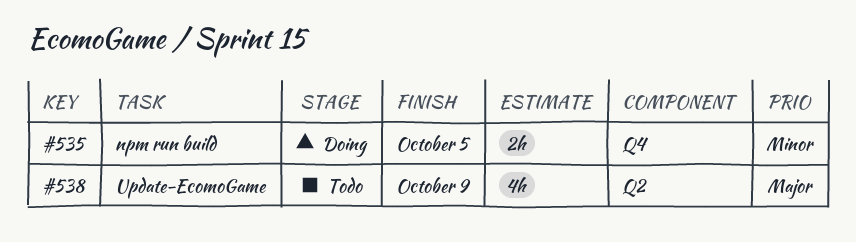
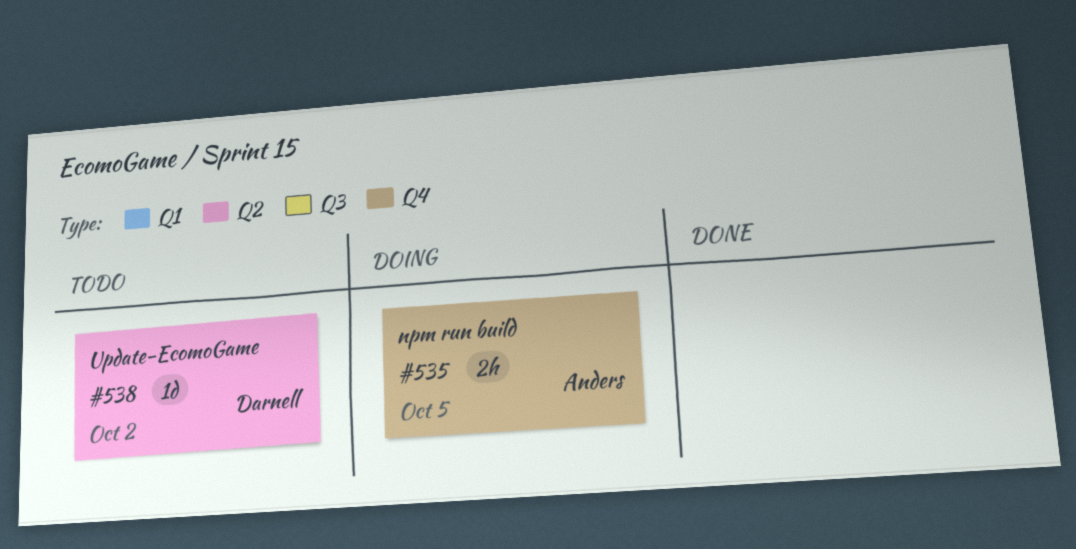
#538, estimate: 4h -> 1d
#538, due: Oct 9 -> Oct 2

